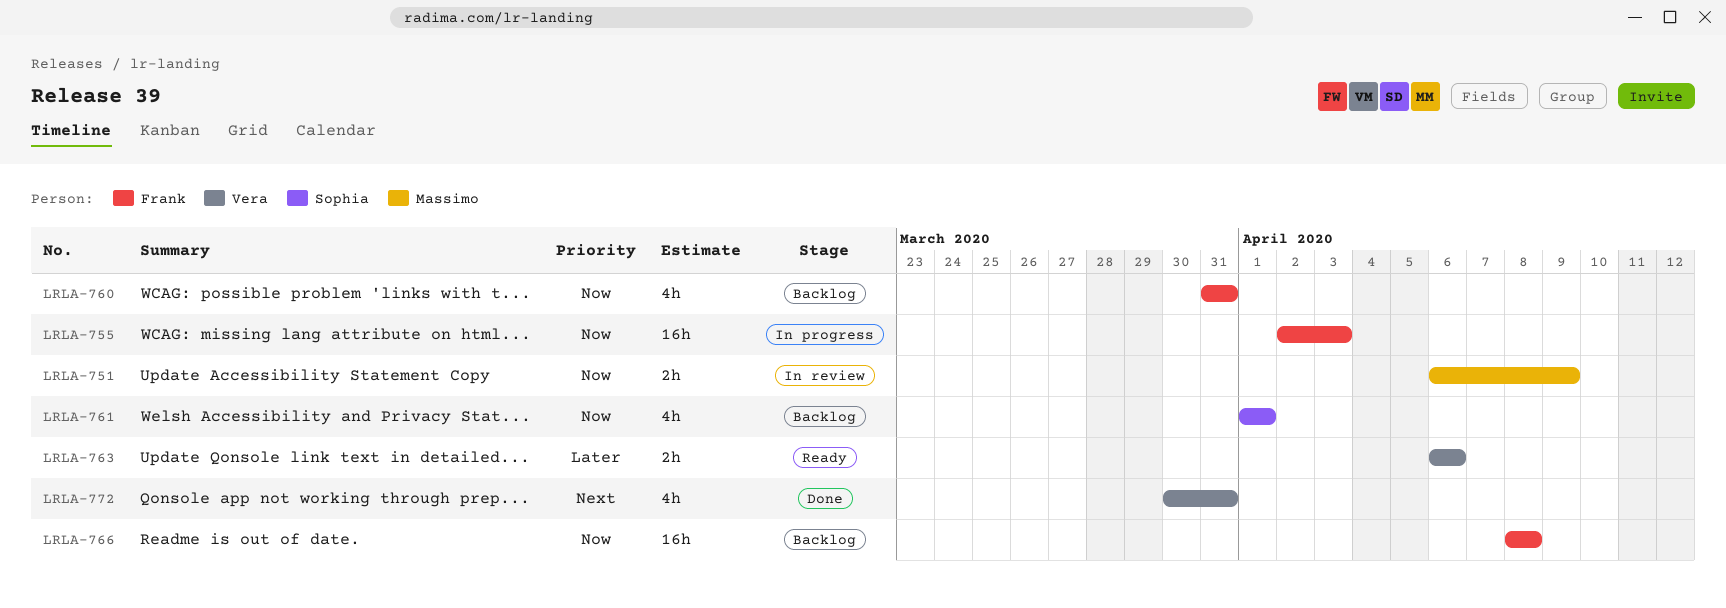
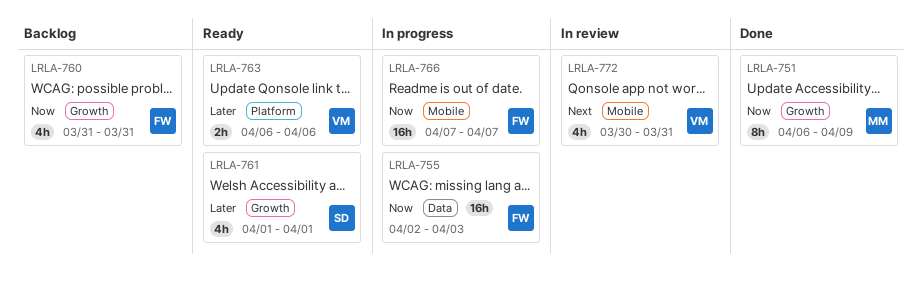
LRLA-751, status: In review -> Done
LRLA-751, estimate: 2h -> 8h
LRLA-761, status: Backlog -> Ready
LRLA-761, priority: Now -> Later
LRLA-766, status: Backlog -> In progress
LRLA-766, start: Apr 8 -> Apr 7
LRLA-766, due: Apr 8 -> Apr 7
LRLA-772, status: Done -> In review

